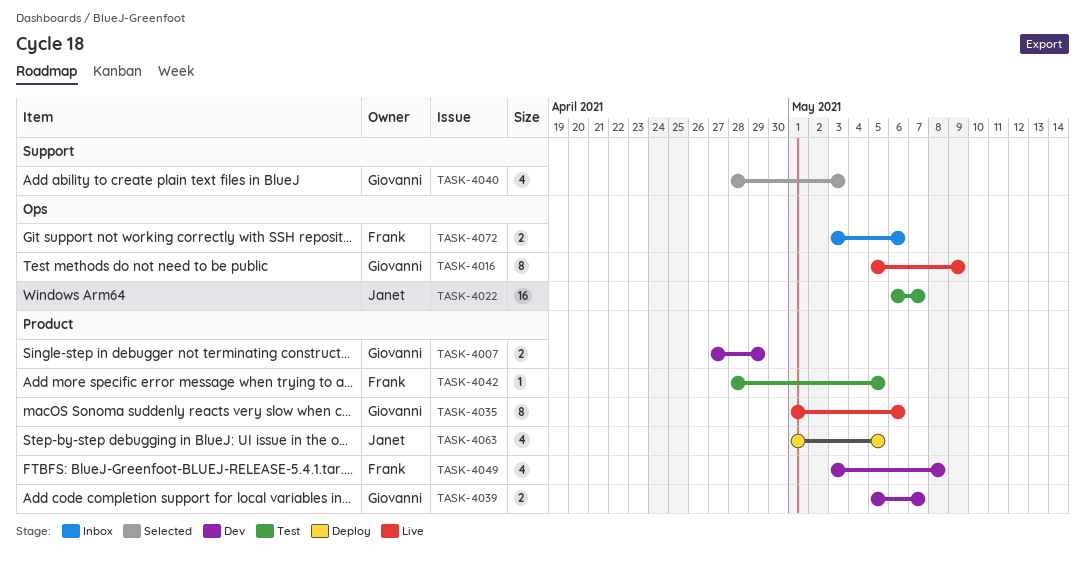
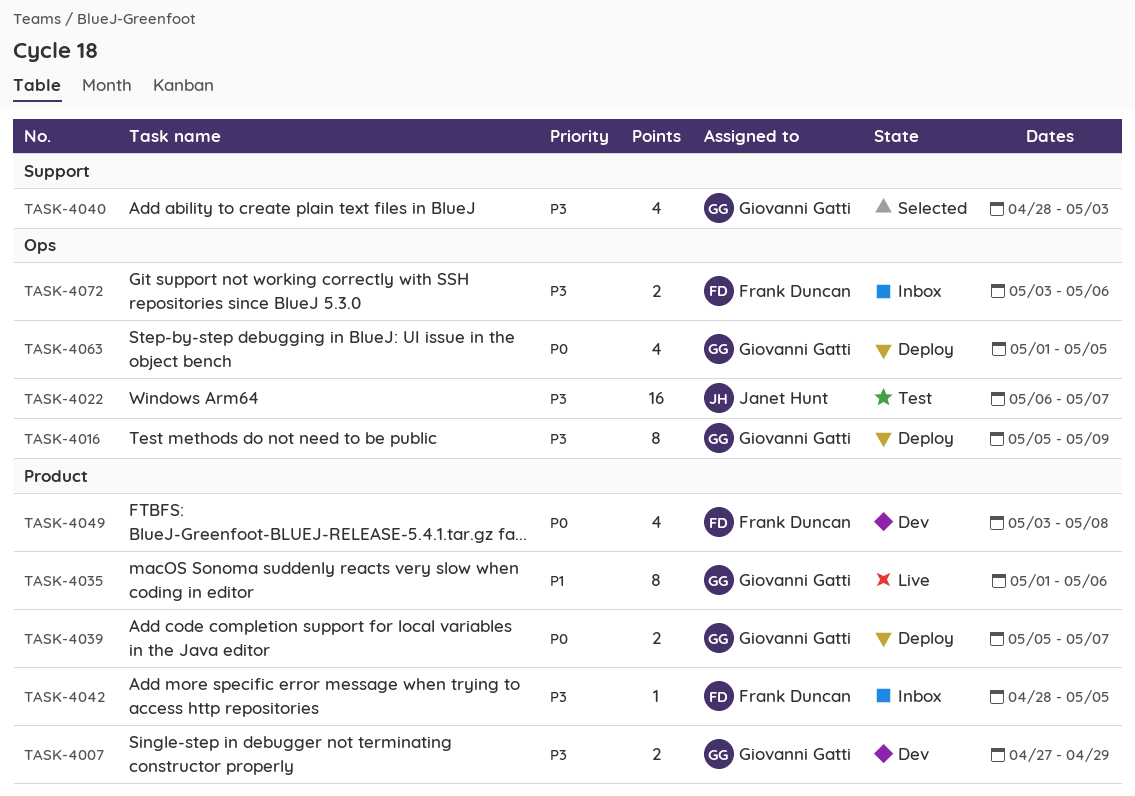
TASK-4016, status: Live -> Deploy
TASK-4039, status: Dev -> Deploy
TASK-4042, status: Test -> Inbox
TASK-4063, owner: Janet Hunt -> Giovanni Gatti
TASK-4063, label: Product -> Ops

